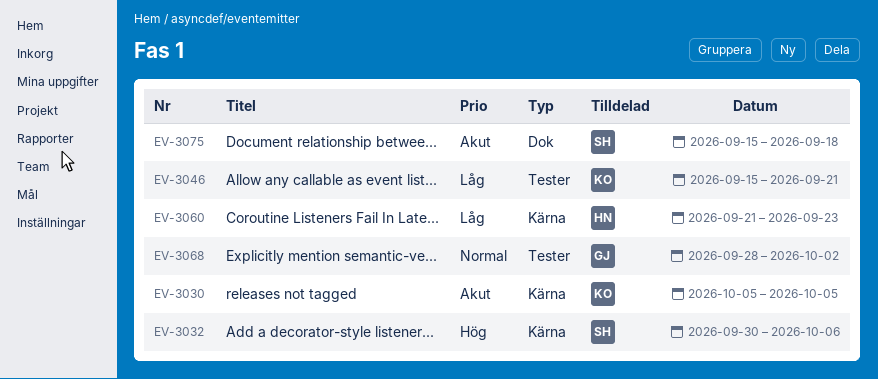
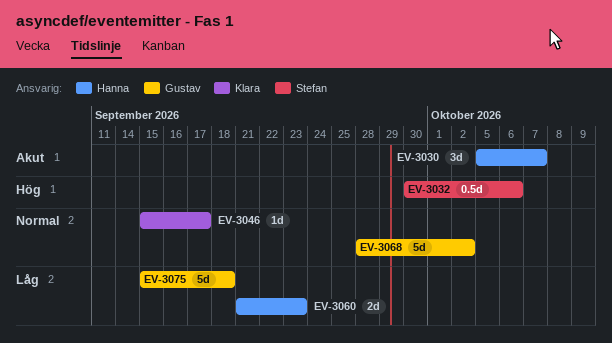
EV-3030, owner: Klara -> Hanna
EV-3030, due: Oct 5 -> Oct 7
EV-3046, priority: Låg -> Normal
EV-3046, due: Sep 21 -> Sep 17
EV-3075, owner: Stefan -> Gustav
EV-3075, priority: Akut -> Låg

